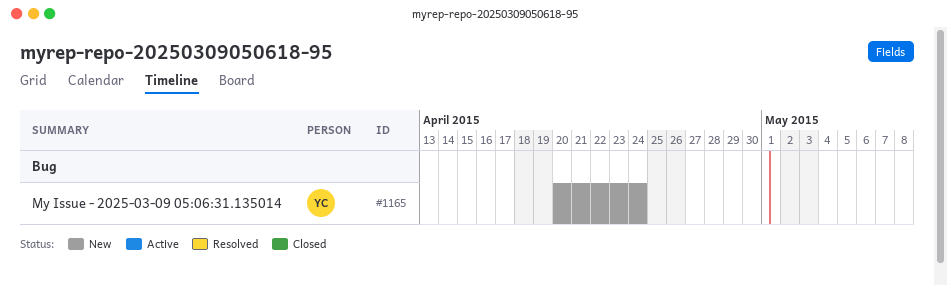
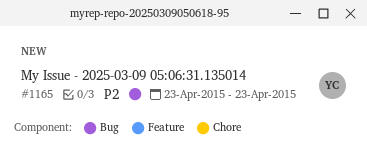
#1165, start: Apr 20 -> Apr 23
#1165, due: Apr 24 -> Apr 23

